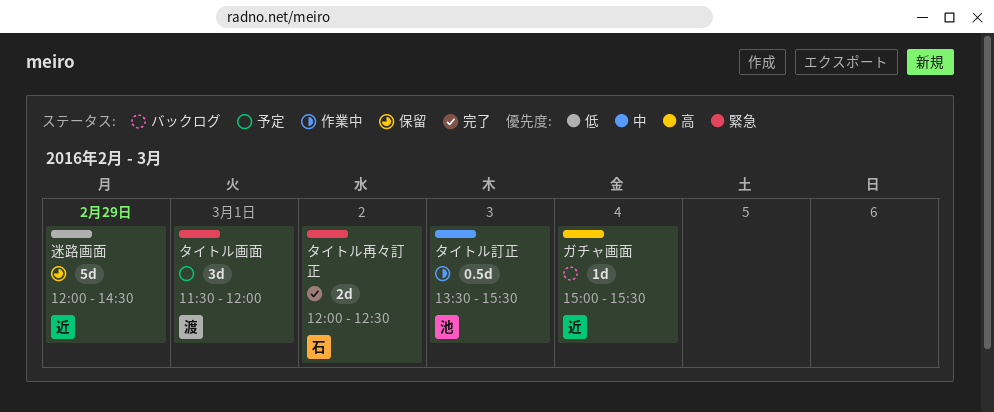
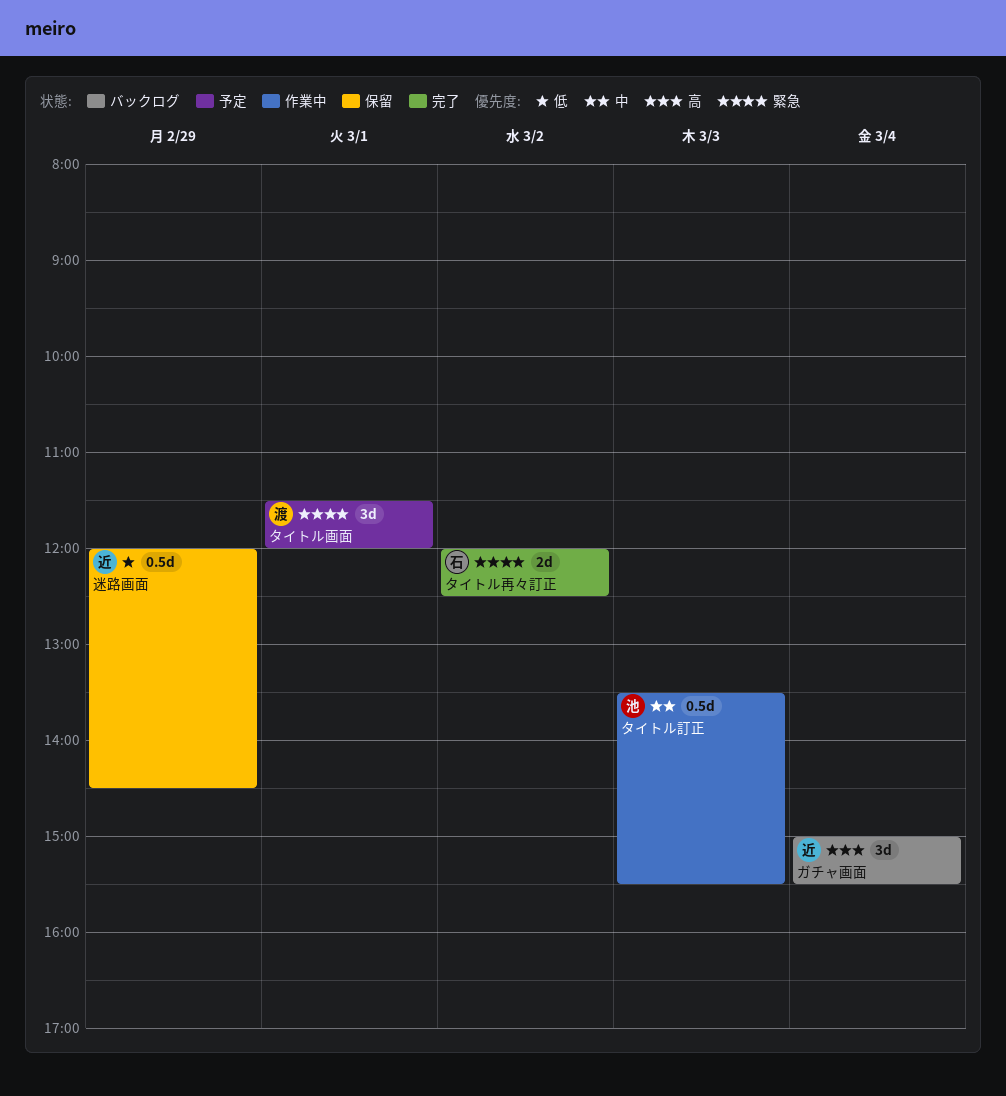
ガチャ画面, estimate: 1d -> 3d
迷路画面, estimate: 5d -> 0.5d

